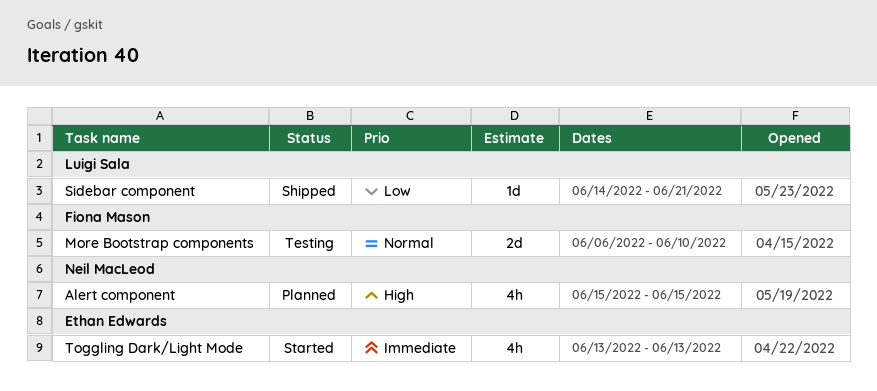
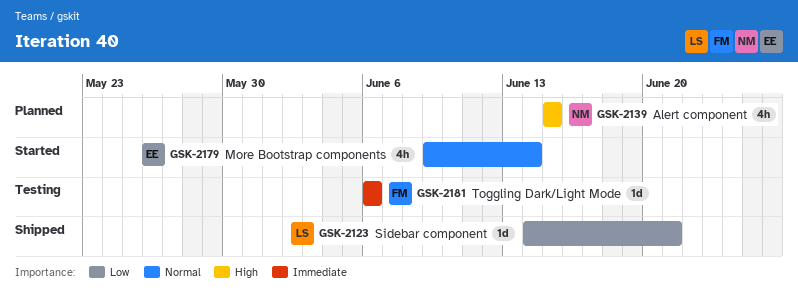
More Bootstrap components, status: Testing -> Started
More Bootstrap components, owner: Fiona Mason -> Ethan Edwards
More Bootstrap components, estimate: 2d -> 4h
More Bootstrap components, start: Jun 6 -> Jun 9
More Bootstrap components, due: Jun 10 -> Jun 14
Toggling Dark/Light Mode, status: Started -> Testing
Toggling Dark/Light Mode, owner: Ethan Edwards -> Fiona Mason
Toggling Dark/Light Mode, estimate: 4h -> 1d
Toggling Dark/Light Mode, start: Jun 13 -> Jun 6
Toggling Dark/Light Mode, due: Jun 13 -> Jun 6

